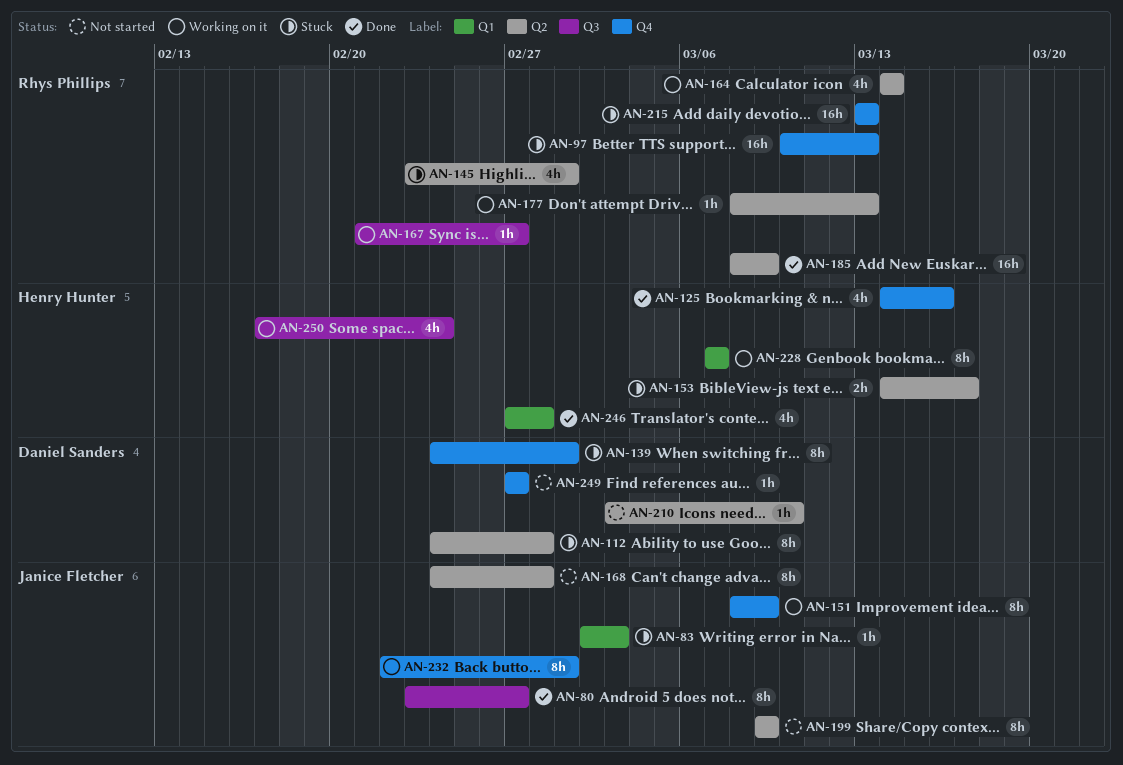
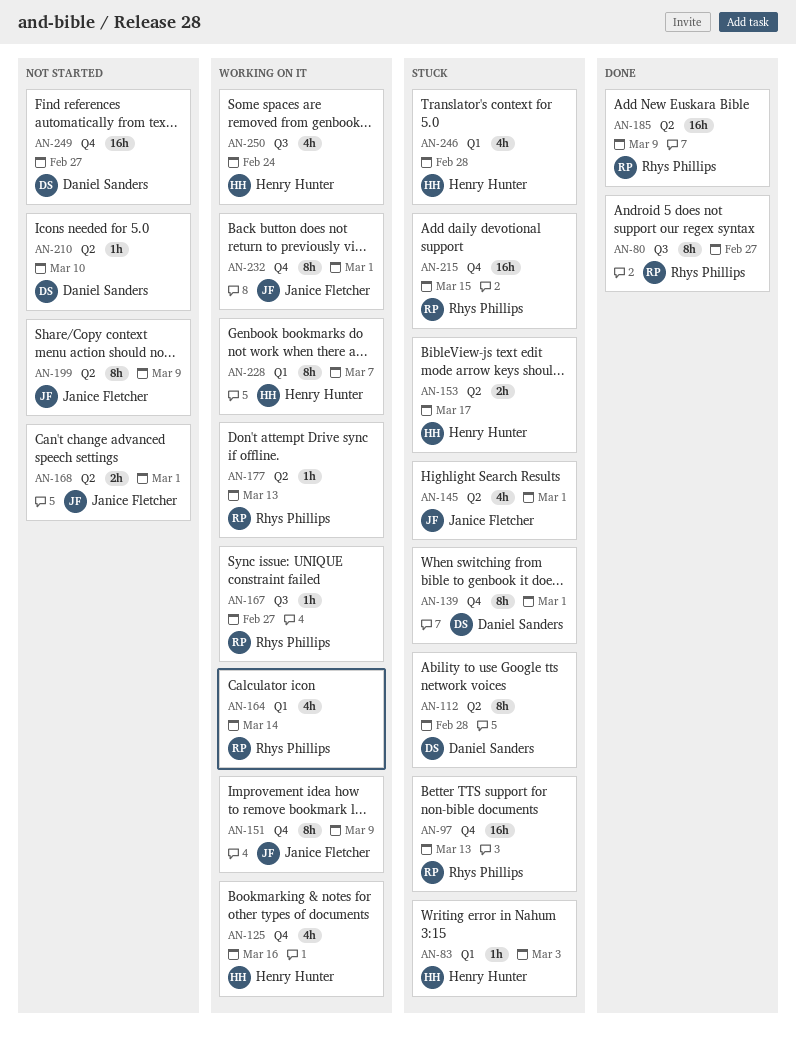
AN-80, owner: Janice Fletcher -> Rhys Phillips
AN-83, owner: Janice Fletcher -> Henry Hunter
AN-125, status: Done -> Working on it
AN-145, owner: Rhys Phillips -> Janice Fletcher
AN-164, label: Q2 -> Q1
AN-168, estimate: 8h -> 2h
AN-168, due: Feb 28 -> Mar 1
AN-215, due: Mar 13 -> Mar 15
AN-246, status: Done -> Stuck
AN-249, estimate: 1h -> 16h

